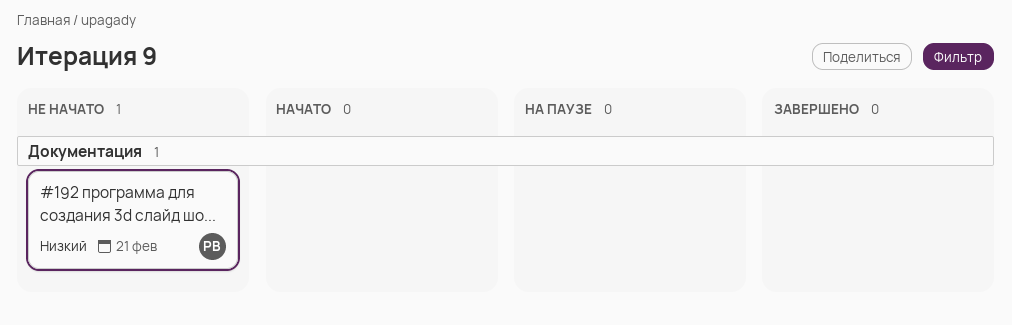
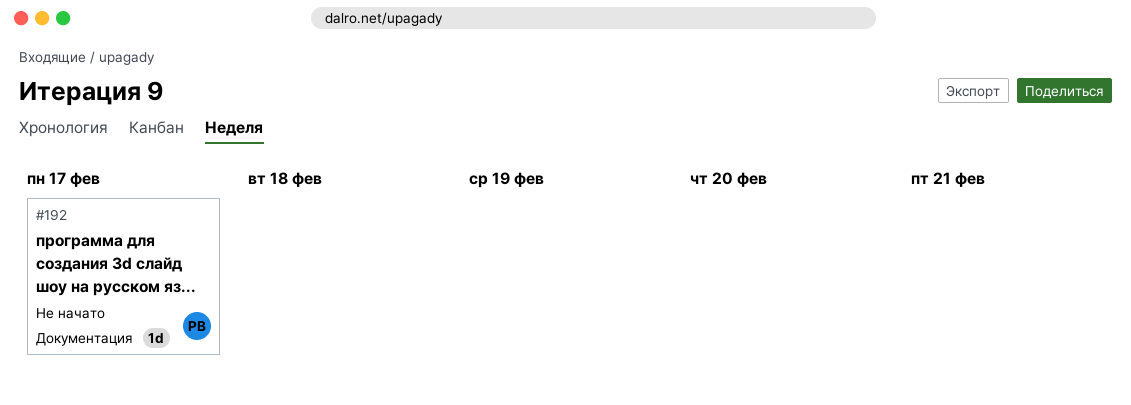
#192, due: Feb 21 -> Feb 17

